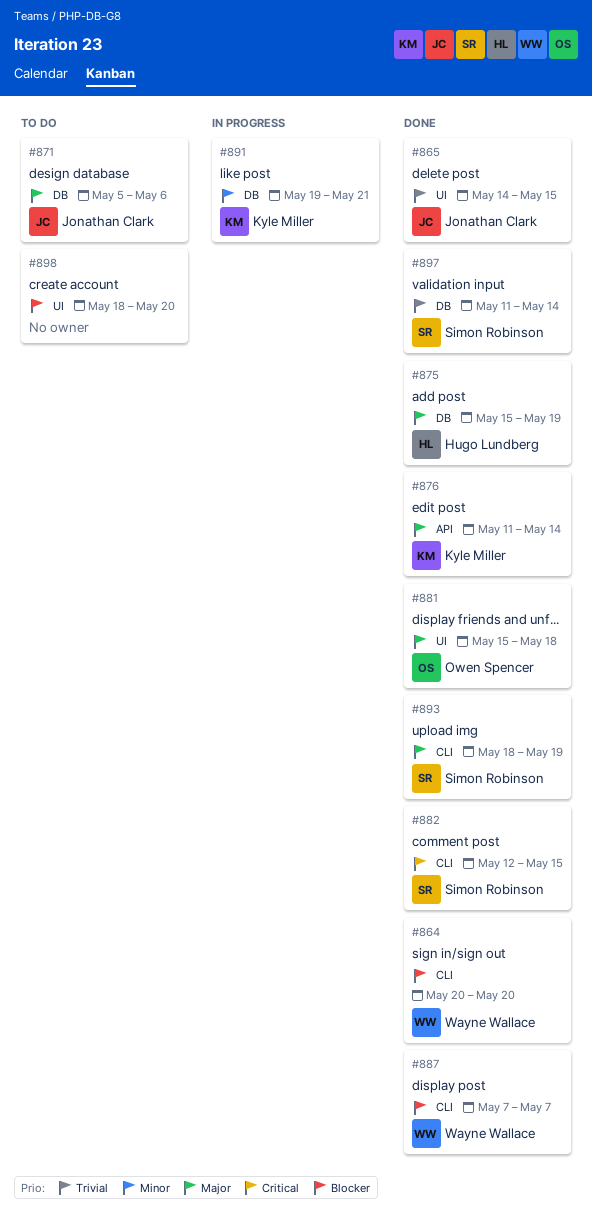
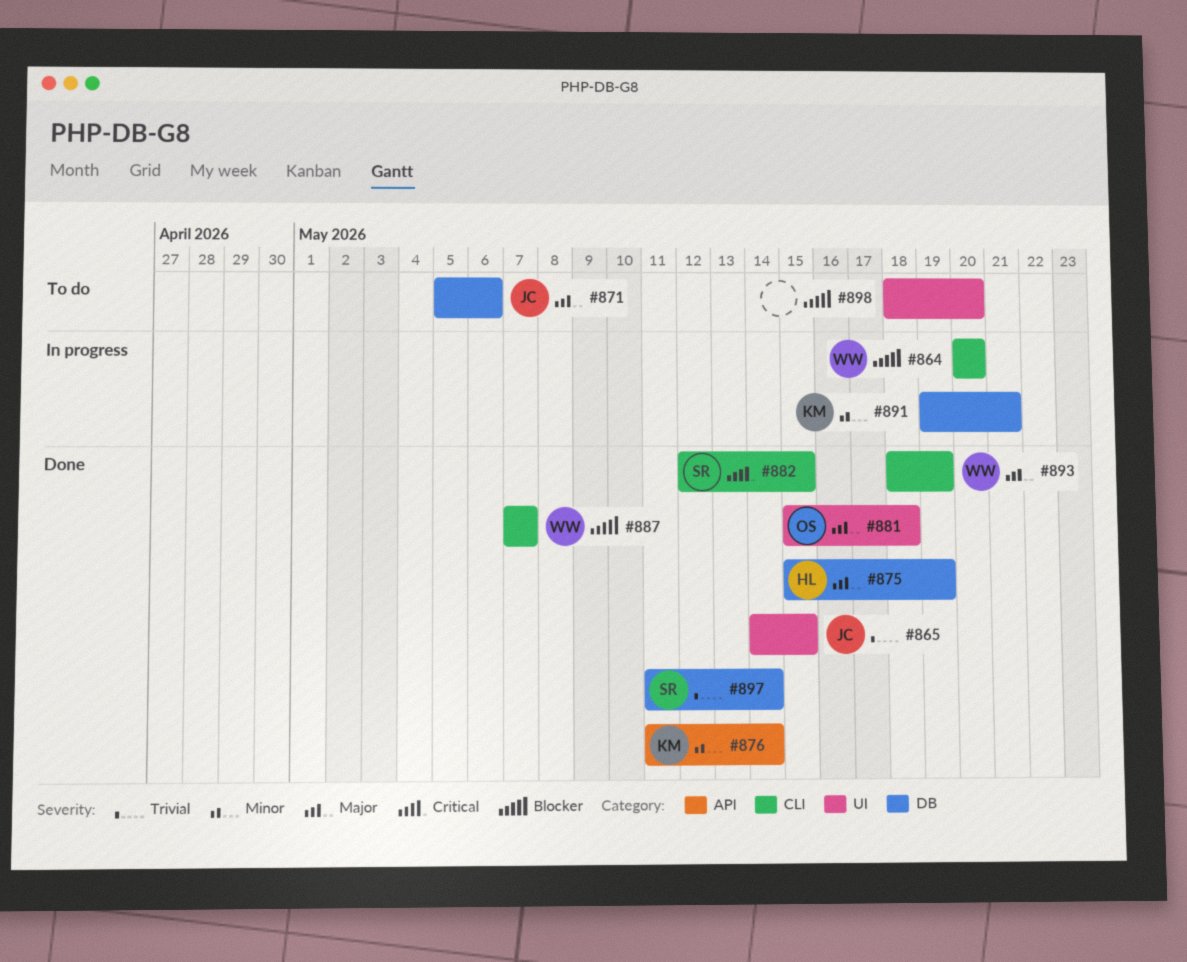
#864, status: Done -> In progress
#876, priority: Major -> Minor
#893, owner: Simon Robinson -> Wayne Wallace

